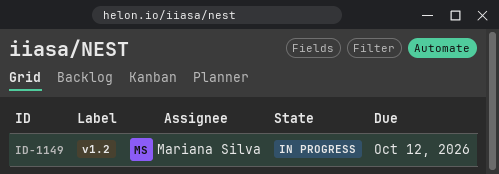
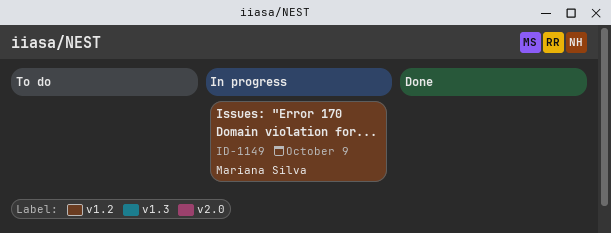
ID-1149, due: Oct 12 -> Oct 9

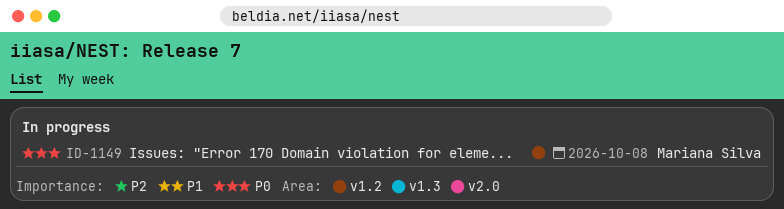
ID-1149, due: Oct 9 -> Oct 8

